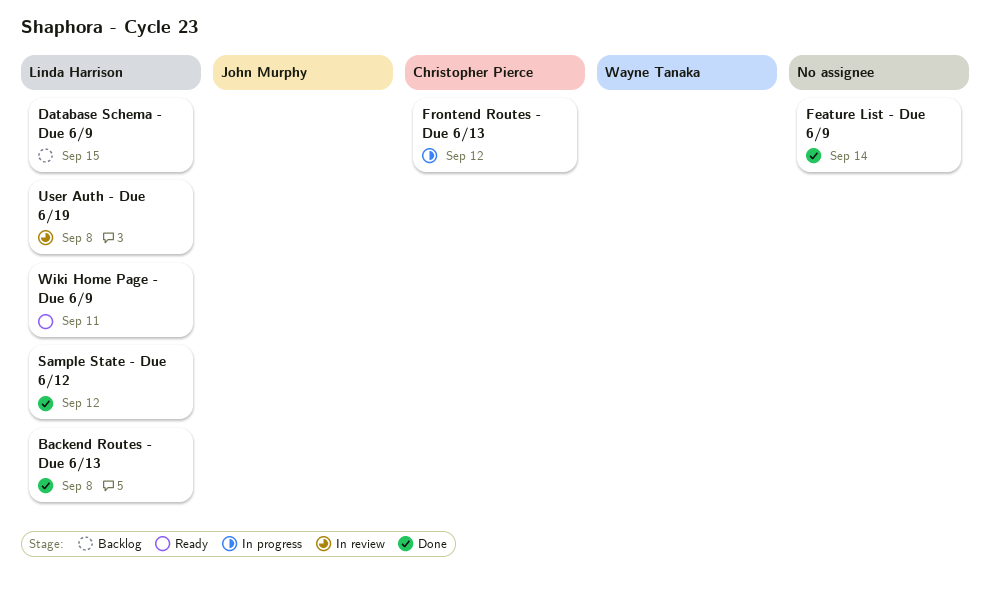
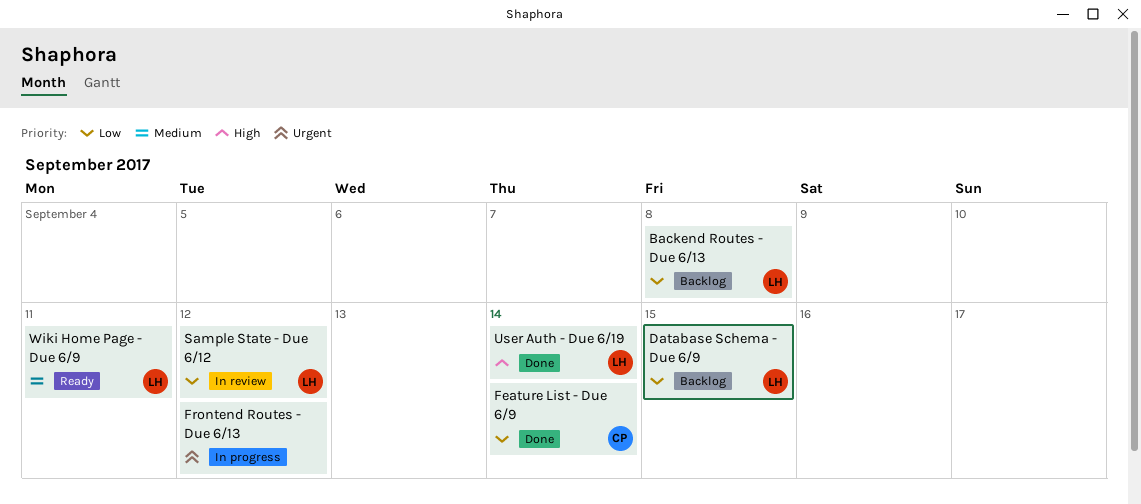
Backend Routes - Due 6/13, status: Done -> Backlog
Feature List - Due 6/9, owner: none -> Christopher Pierce
Frontend Routes - Due 6/13, owner: Christopher Pierce -> none
Sample State - Due 6/12, status: Done -> In review
User Auth - Due 6/19, status: In review -> Done
User Auth - Due 6/19, due: Sep 8 -> Sep 14

